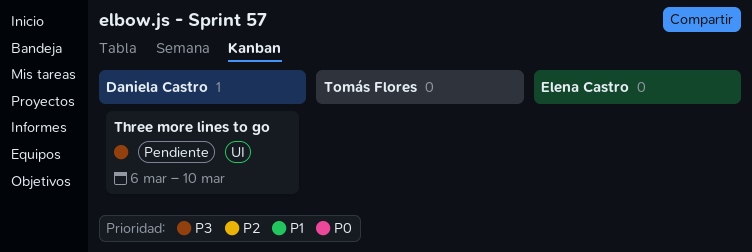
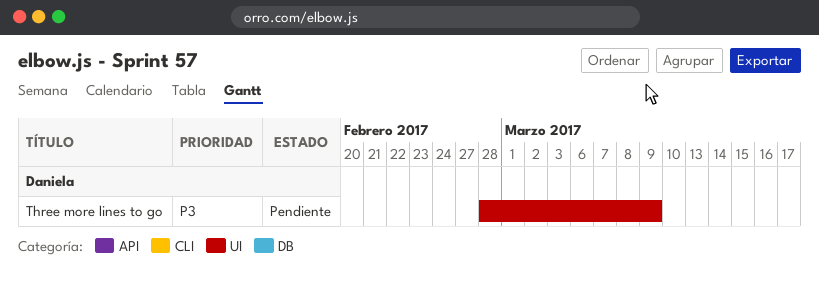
Three more lines to go, start: Mar 6 -> Feb 28
Three more lines to go, due: Mar 10 -> Mar 9

